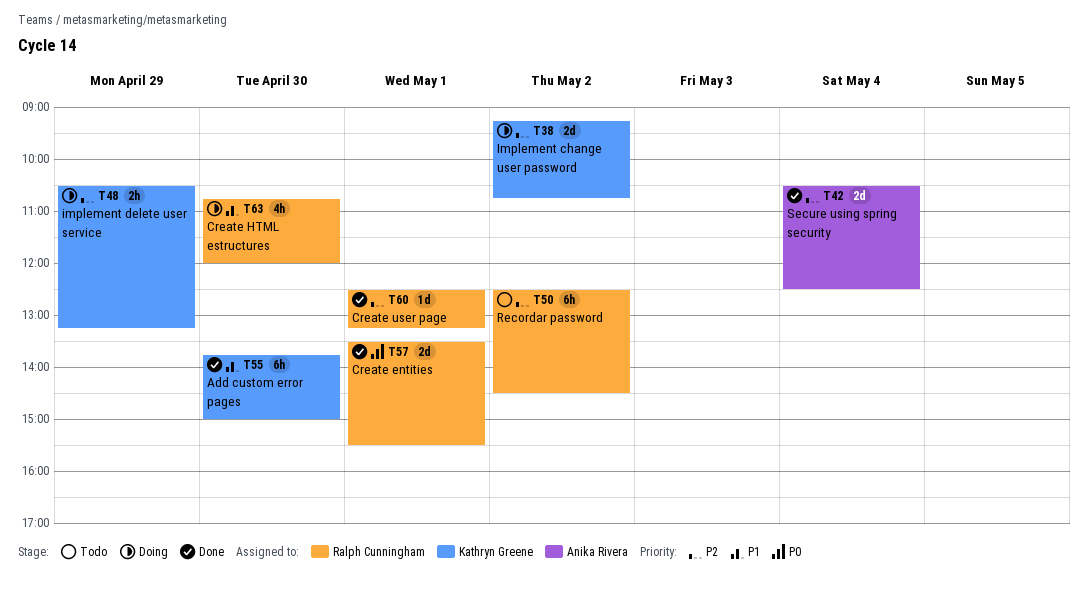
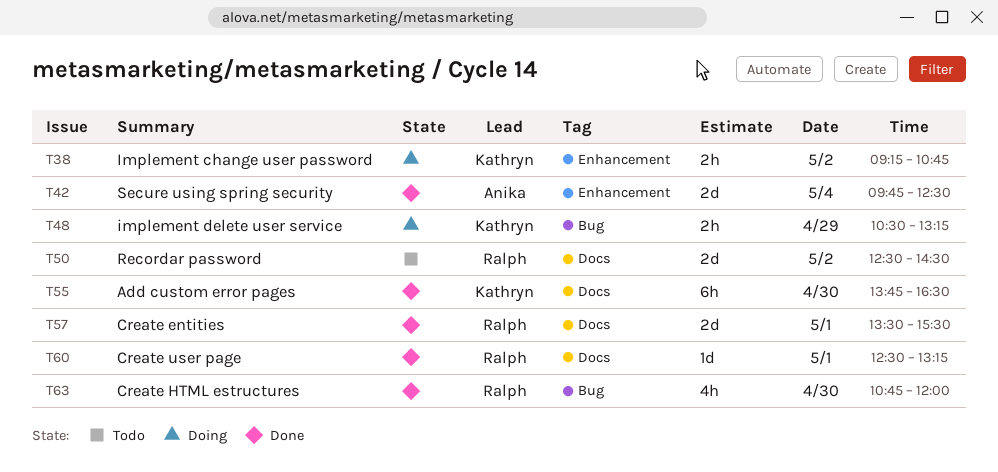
T38, estimate: 2d -> 2h
T42, begins: 10:30 -> 09:45
T50, estimate: 6h -> 2d
T55, ends: 15:00 -> 16:30
T63, status: Doing -> Done

